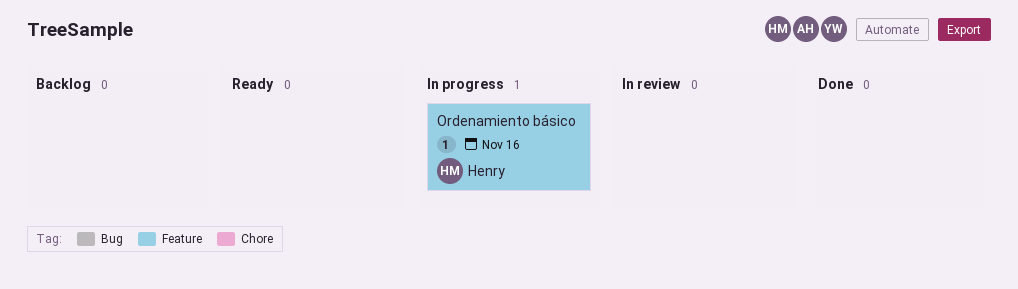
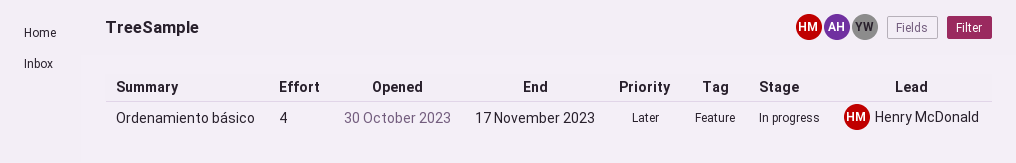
Ordenamiento básico, estimate: 1 -> 4
Ordenamiento básico, due: Nov 16 -> Nov 17

